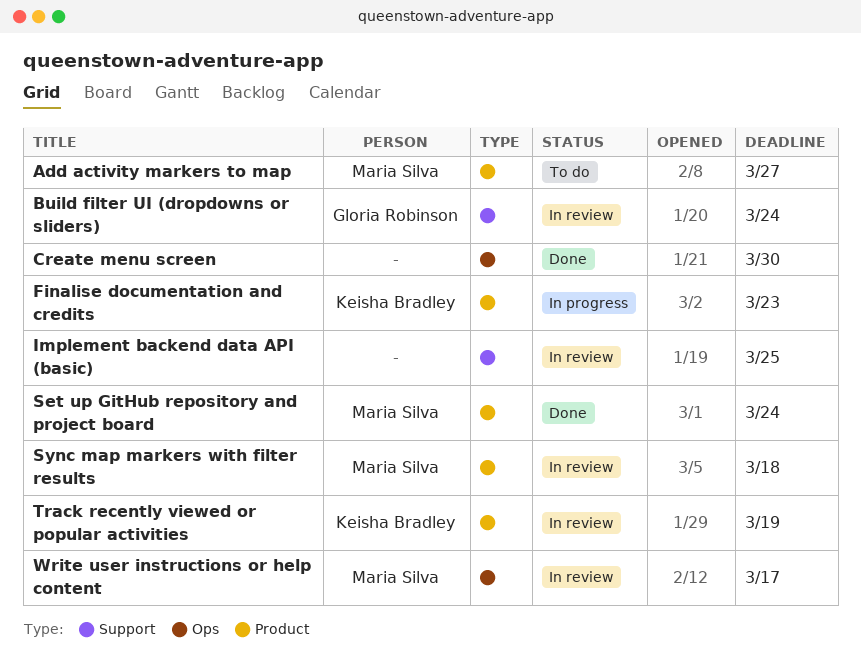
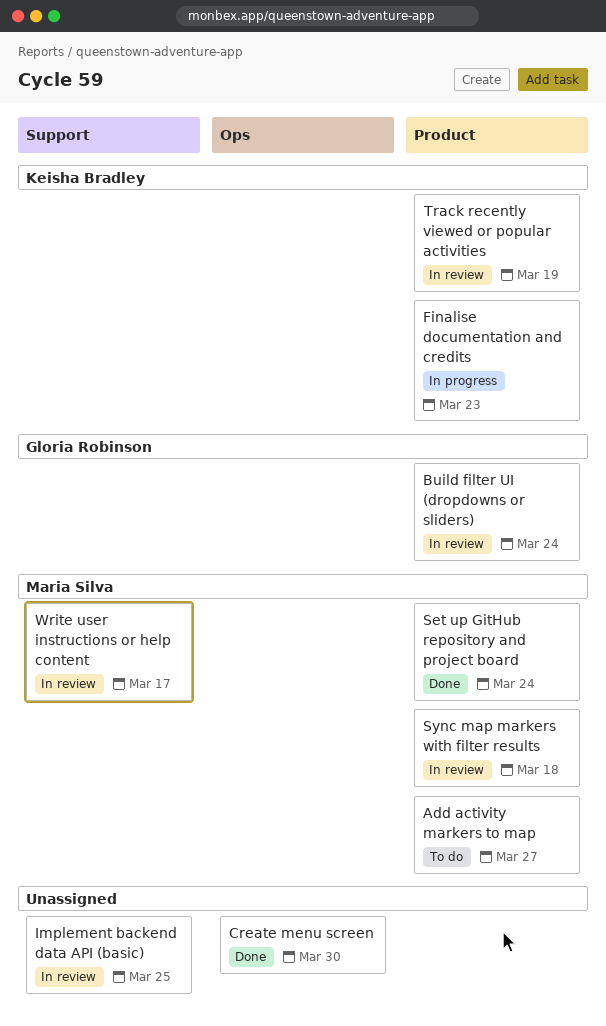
Build filter UI (dropdowns or sliders), label: Support -> Product
Write user instructions or help content, label: Ops -> Support

